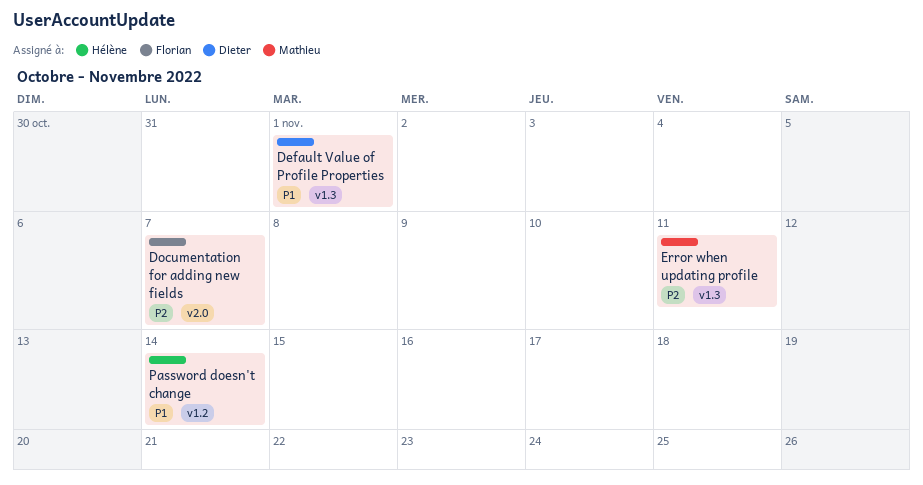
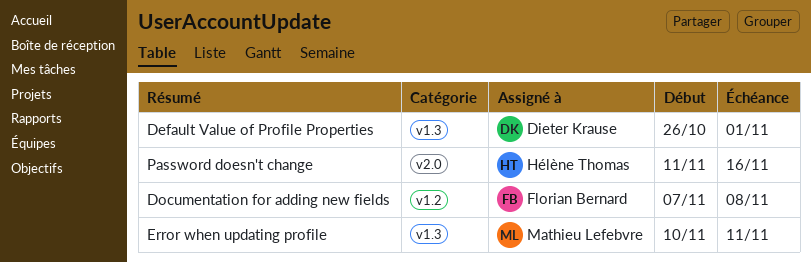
Documentation for adding new fields, label: v2.0 -> v1.2
Documentation for adding new fields, due: Nov 7 -> Nov 8
Password doesn't change, label: v1.2 -> v2.0
Password doesn't change, due: Nov 14 -> Nov 16

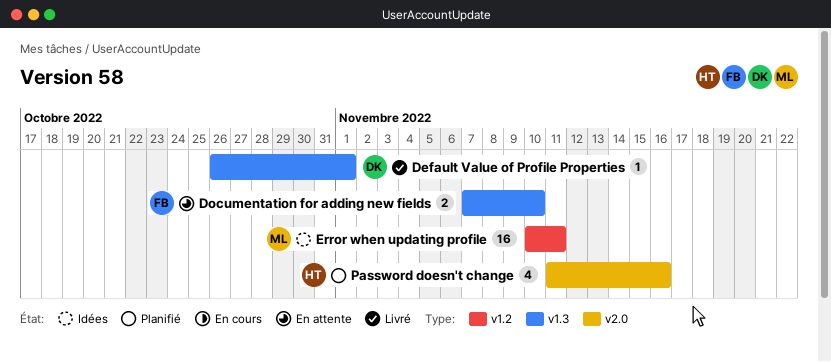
Documentation for adding new fields, label: v1.2 -> v1.3
Documentation for adding new fields, due: Nov 8 -> Nov 10
Error when updating profile, label: v1.3 -> v1.2

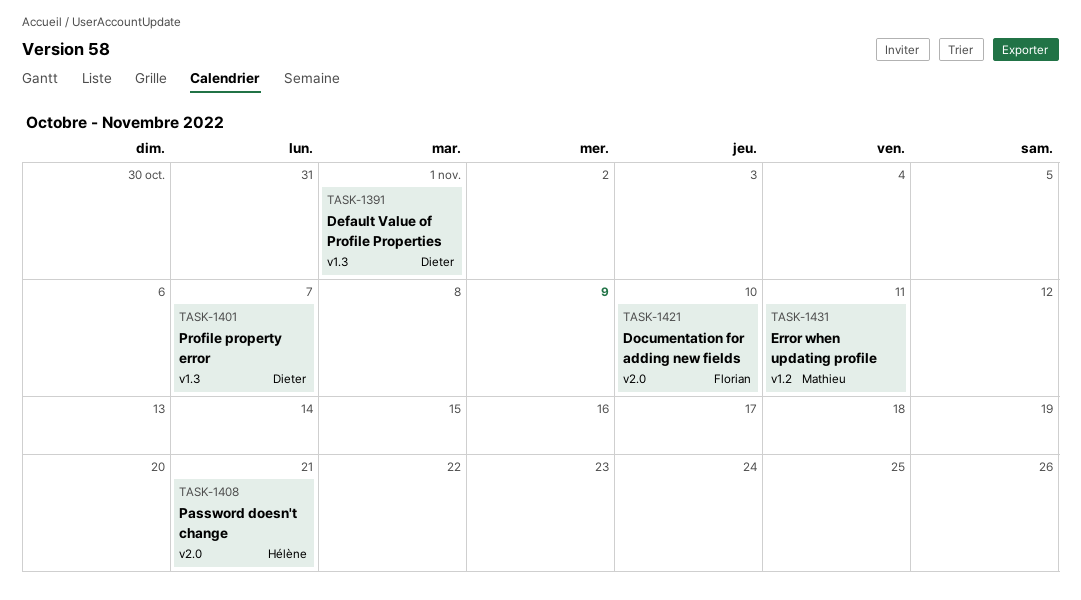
Documentation for adding new fields, label: v1.3 -> v2.0
Password doesn't change, due: Nov 16 -> Nov 21
Profile property error: none -> present

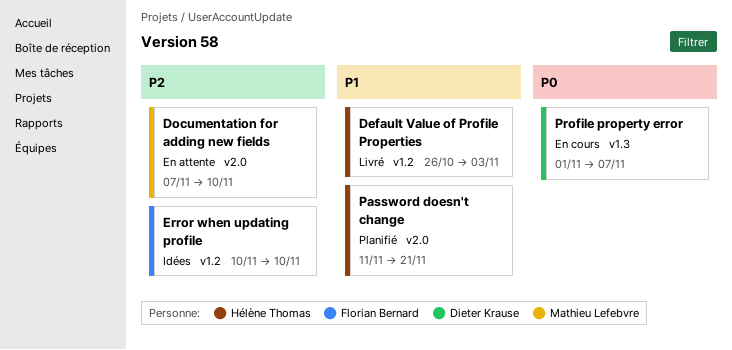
Default Value of Profile Properties, owner: Dieter Krause -> Hélène Thomas
Default Value of Profile Properties, label: v1.3 -> v1.2
Default Value of Profile Properties, due: Nov 1 -> Nov 3
Documentation for adding new fields, owner: Florian Bernard -> Mathieu Lefebvre
Error when updating profile, owner: Mathieu Lefebvre -> Florian Bernard
Error when updating profile, due: Nov 11 -> Nov 10

